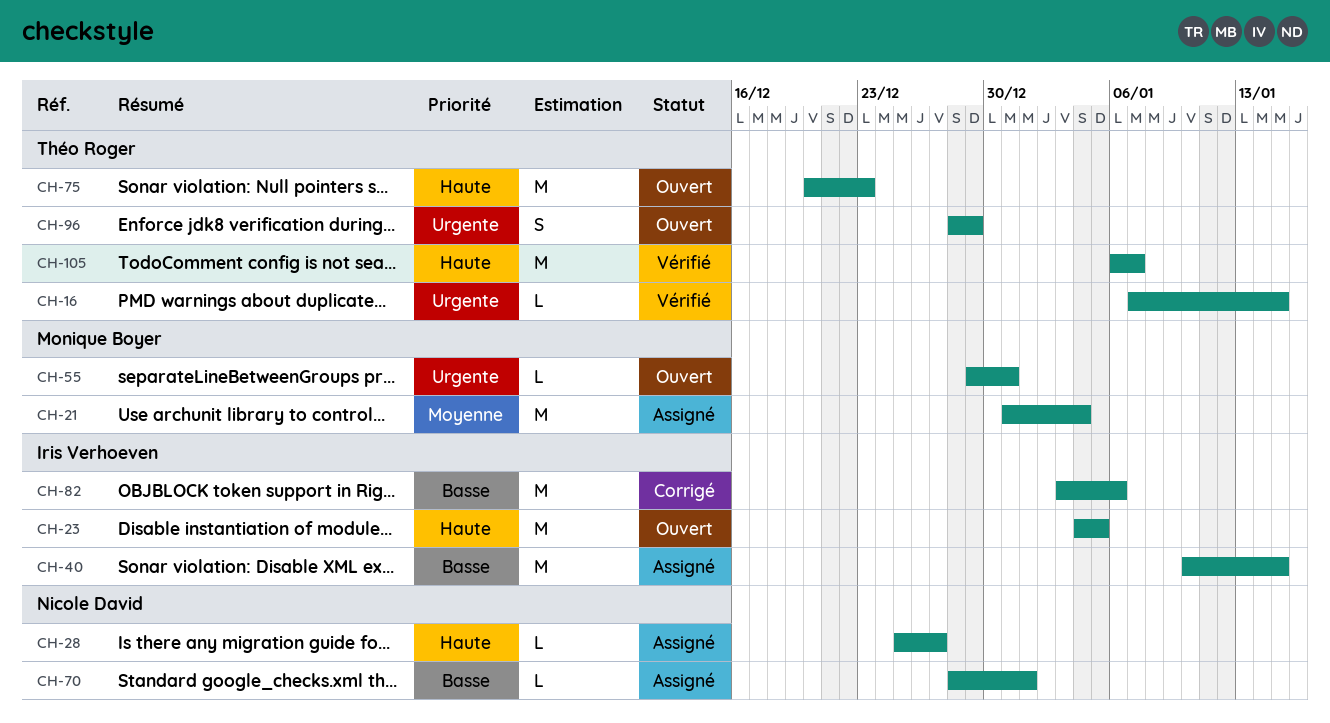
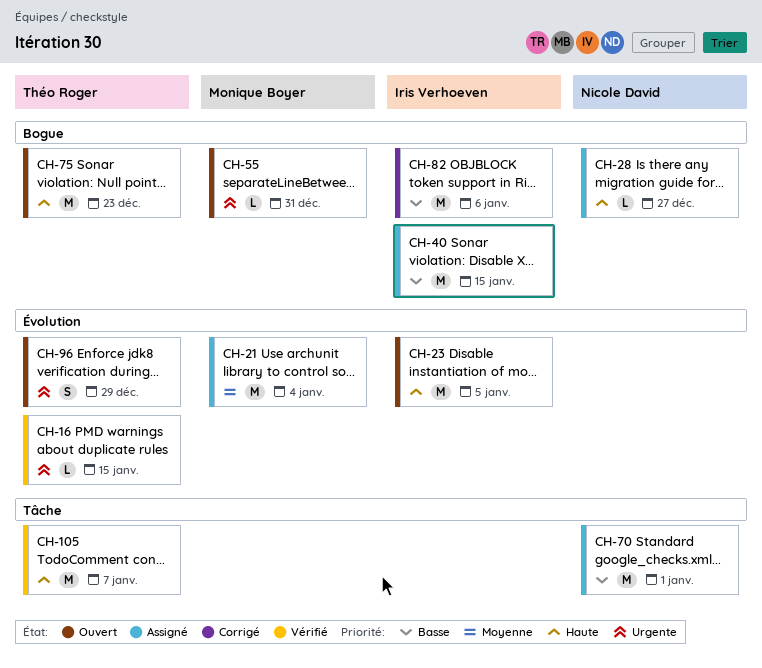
CH-70, estimate: L -> M

